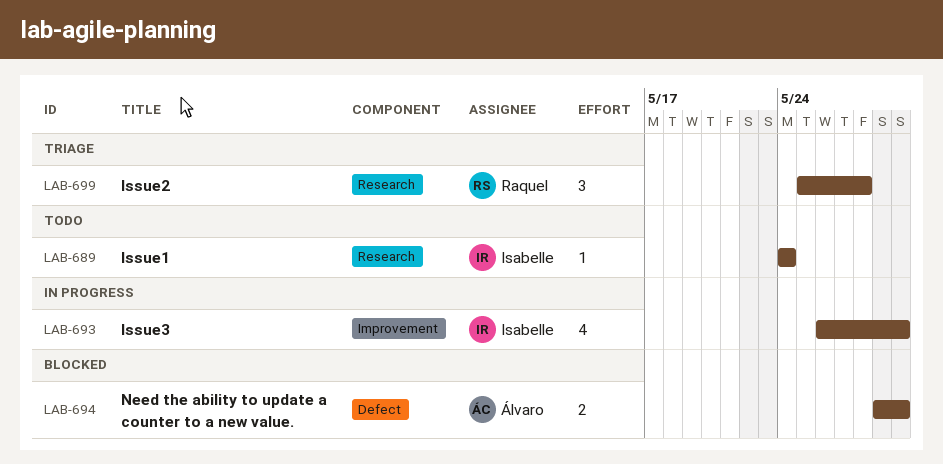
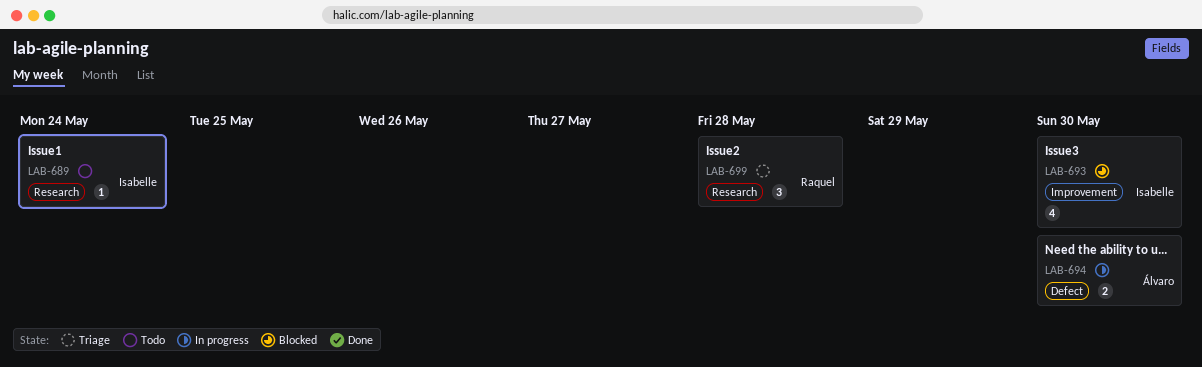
LAB-693, status: In progress -> Blocked
LAB-694, status: Blocked -> In progress

